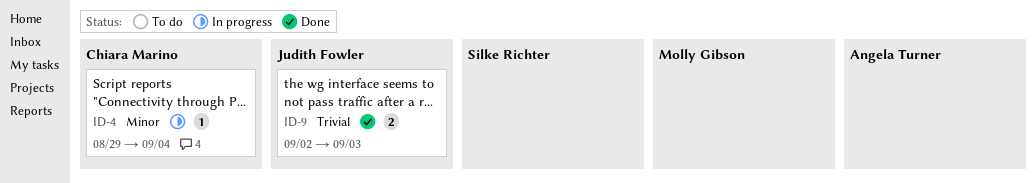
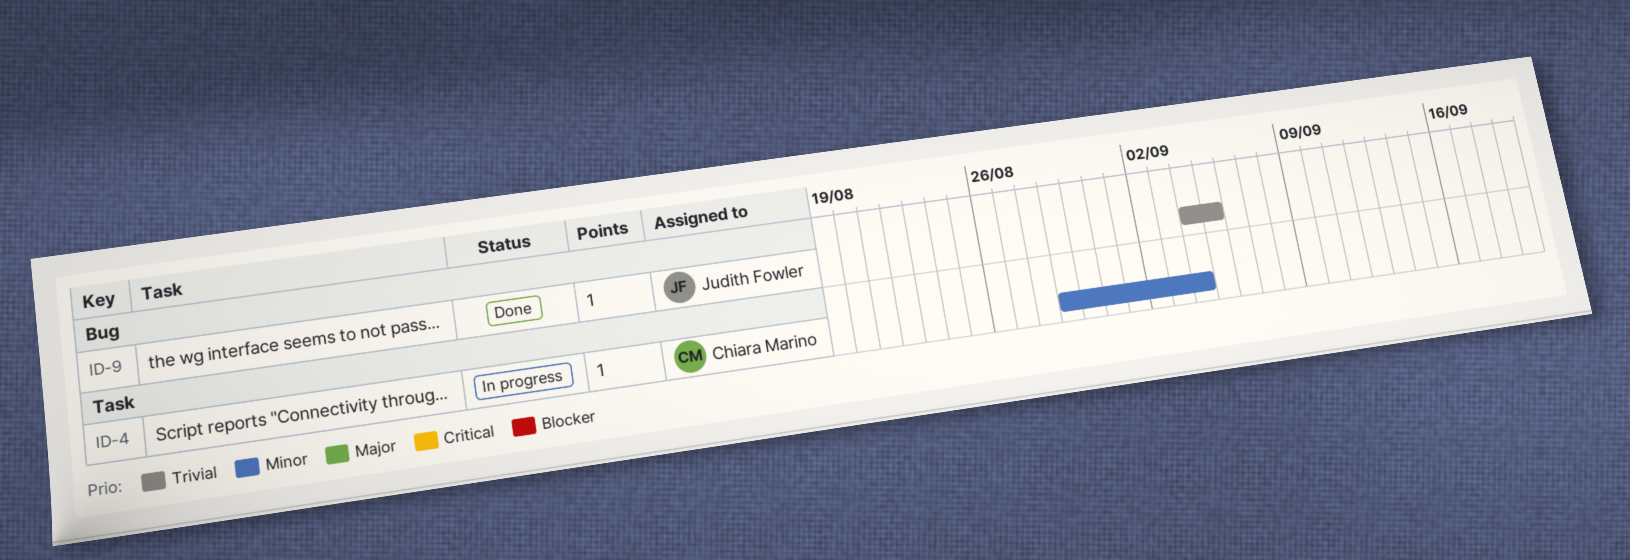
ID-9, estimate: 2 -> 1
ID-9, start: Sep 2 -> Sep 4
ID-9, due: Sep 3 -> Sep 5

